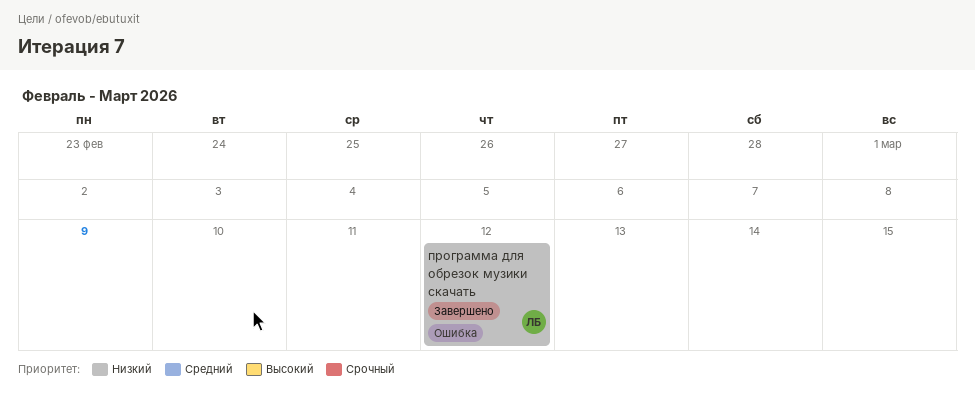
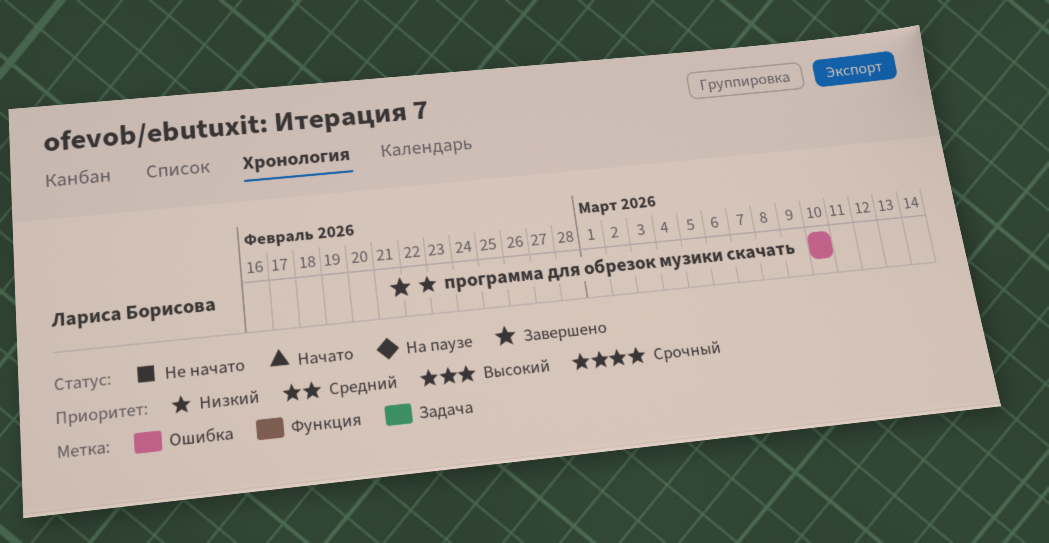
программа для обрезок музики скачать, due: Mar 12 -> Mar 10

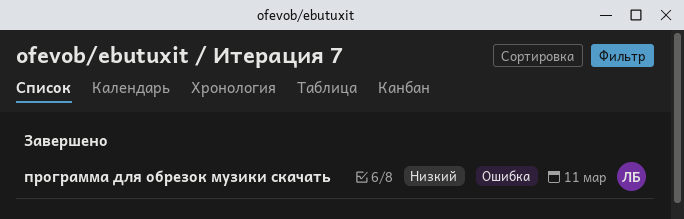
программа для обрезок музики скачать, due: Mar 10 -> Mar 11

